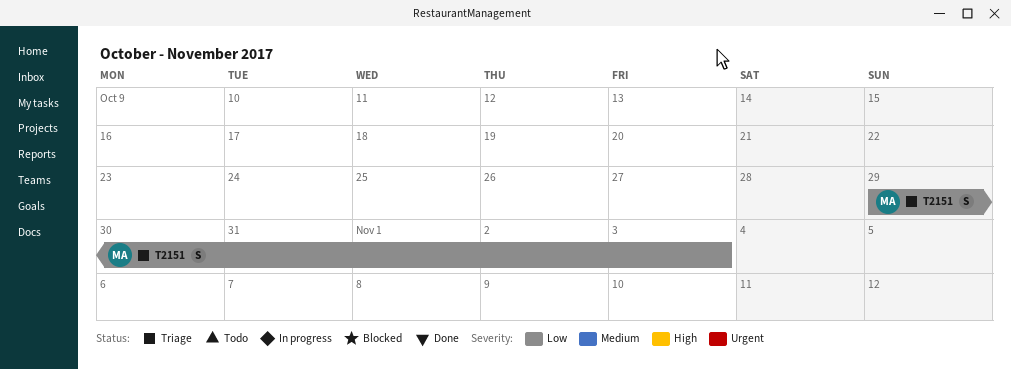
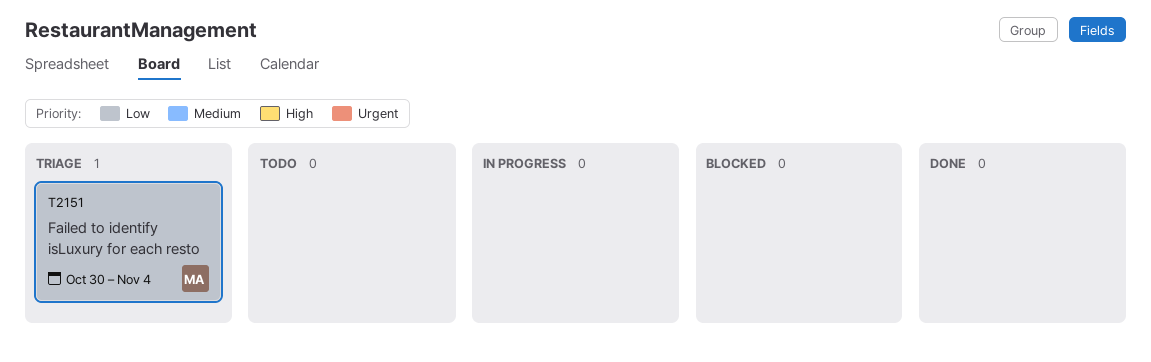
T2151, start: Oct 29 -> Oct 30
T2151, due: Nov 3 -> Nov 4

